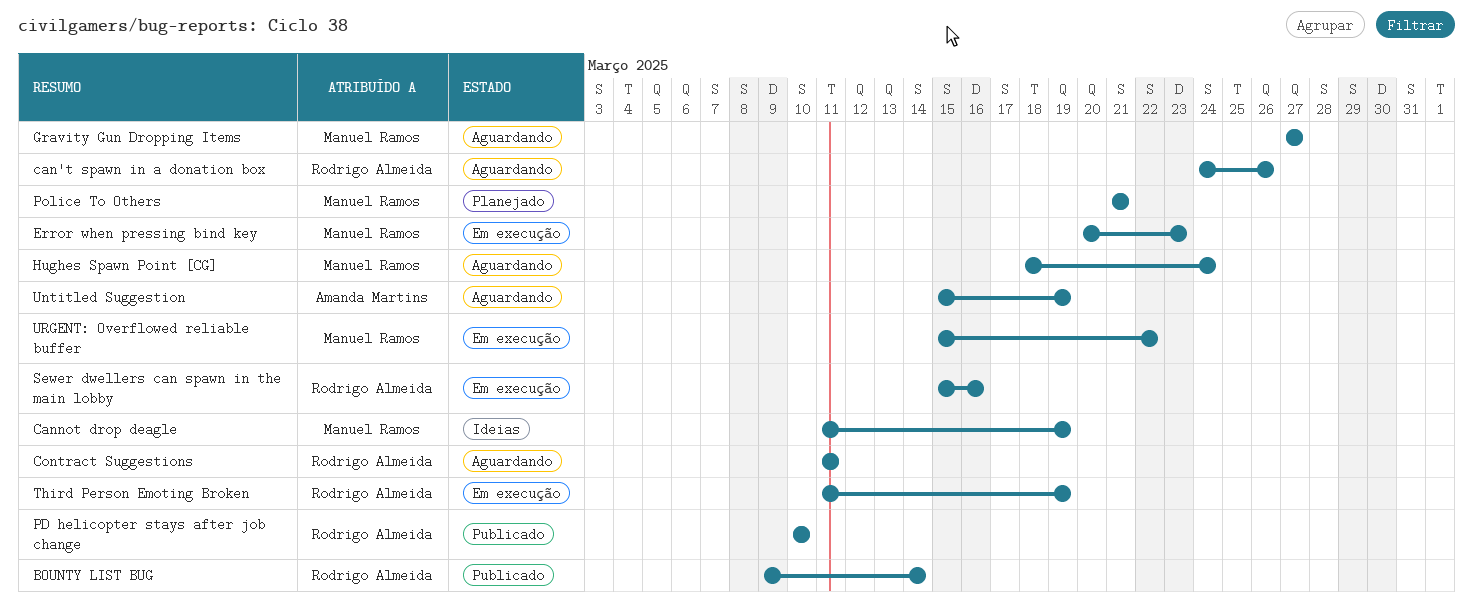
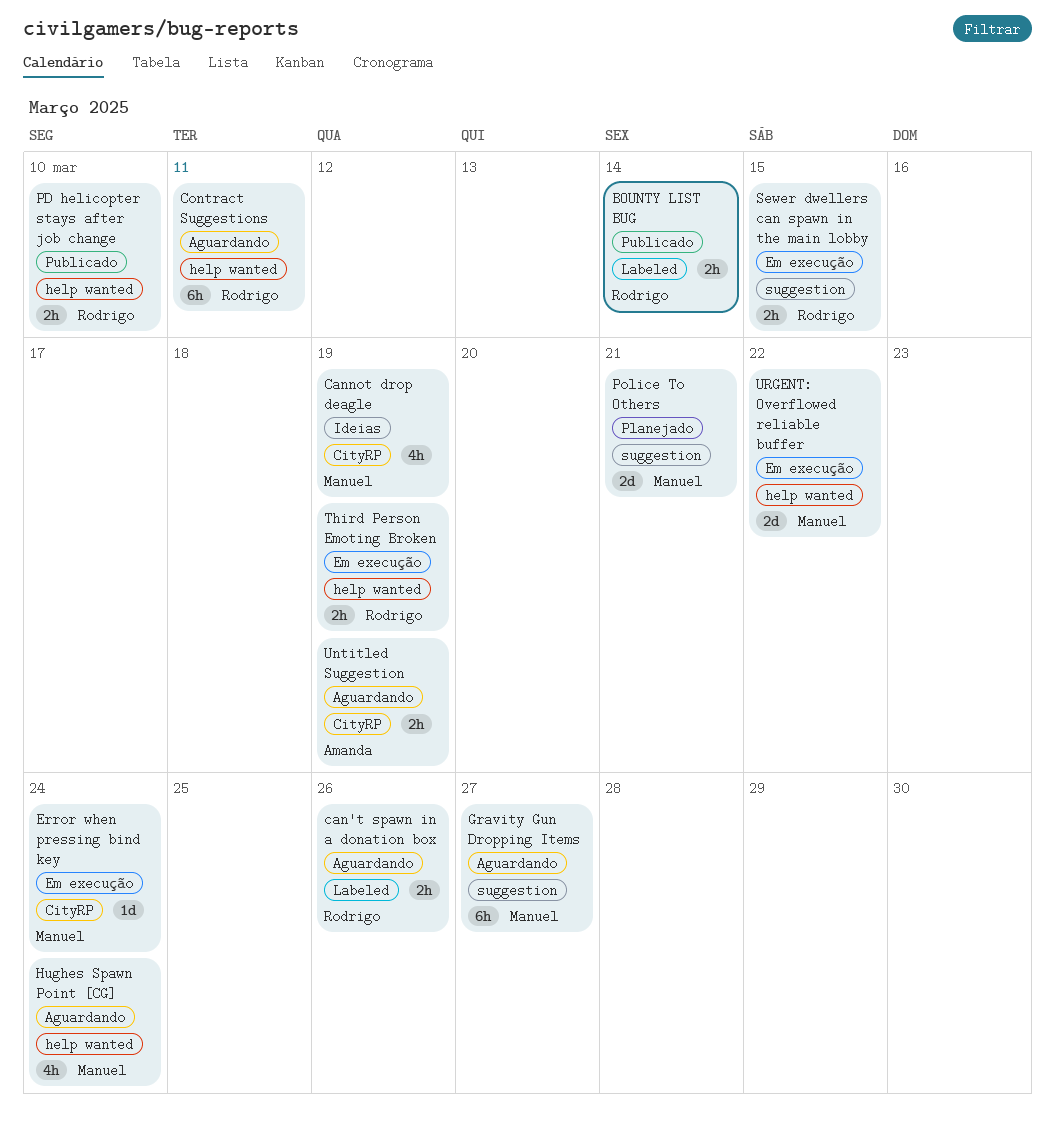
Error when pressing bind key, due: Mar 23 -> Mar 24
Sewer dwellers can spawn in the main lobby, due: Mar 16 -> Mar 15

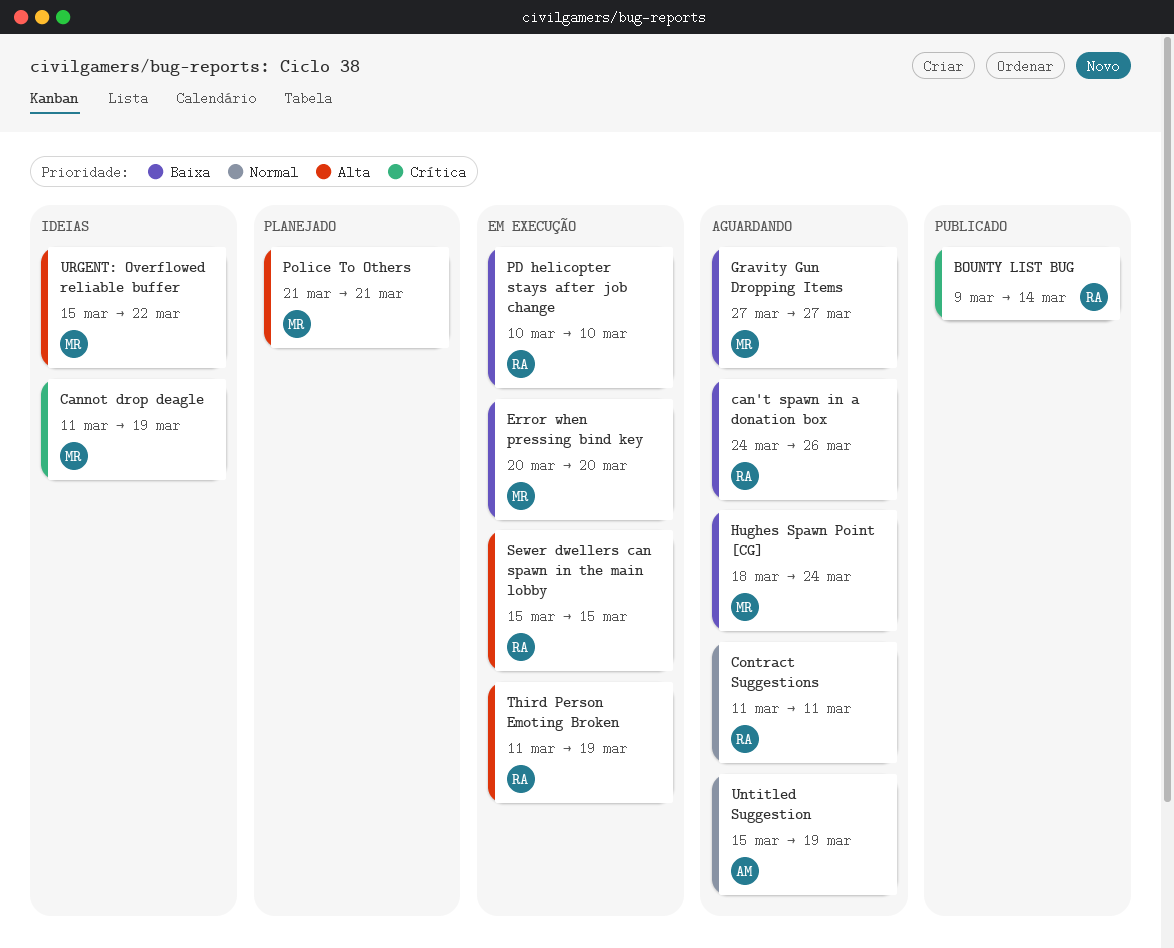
Error when pressing bind key, due: Mar 24 -> Mar 20
PD helicopter stays after job change, status: Publicado -> Em execução
URGENT: Overflowed reliable buffer, status: Em execução -> Ideias

